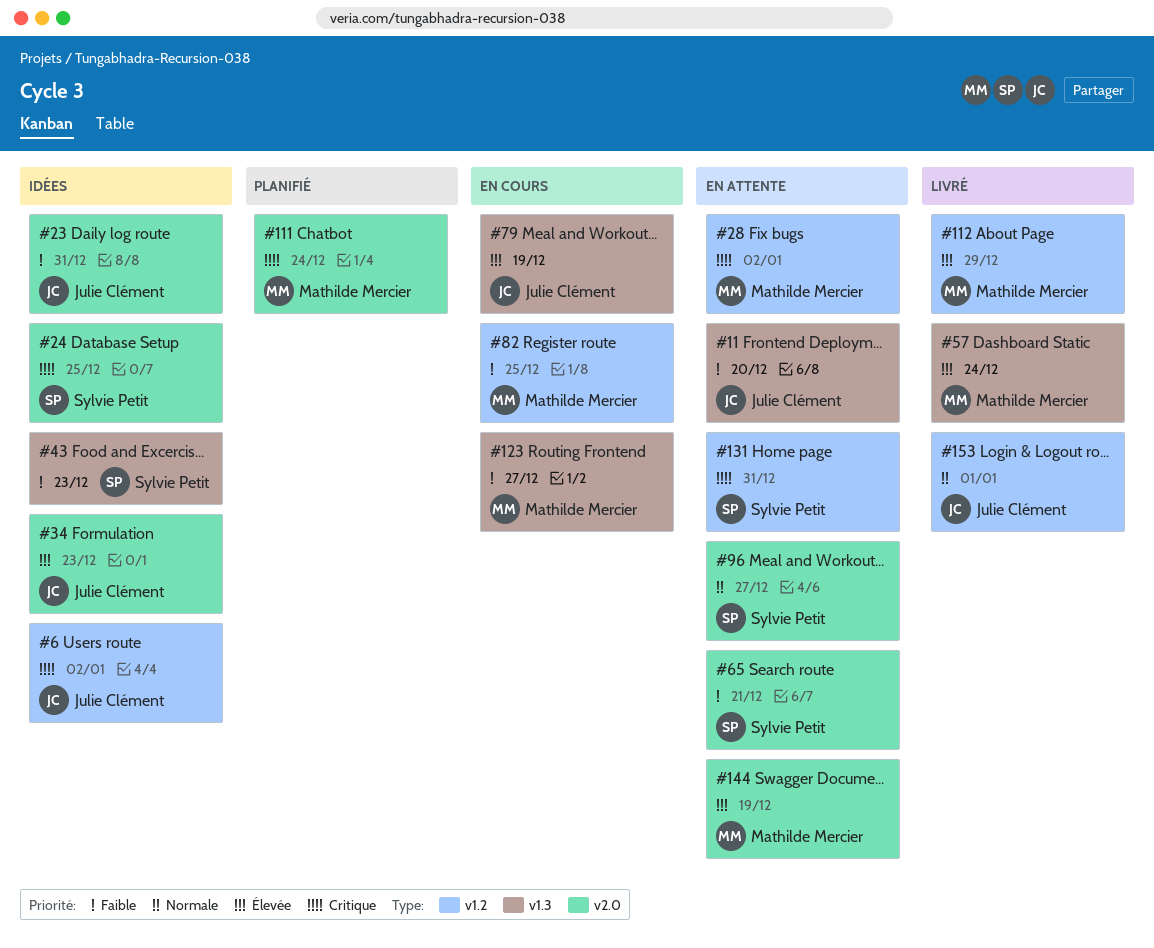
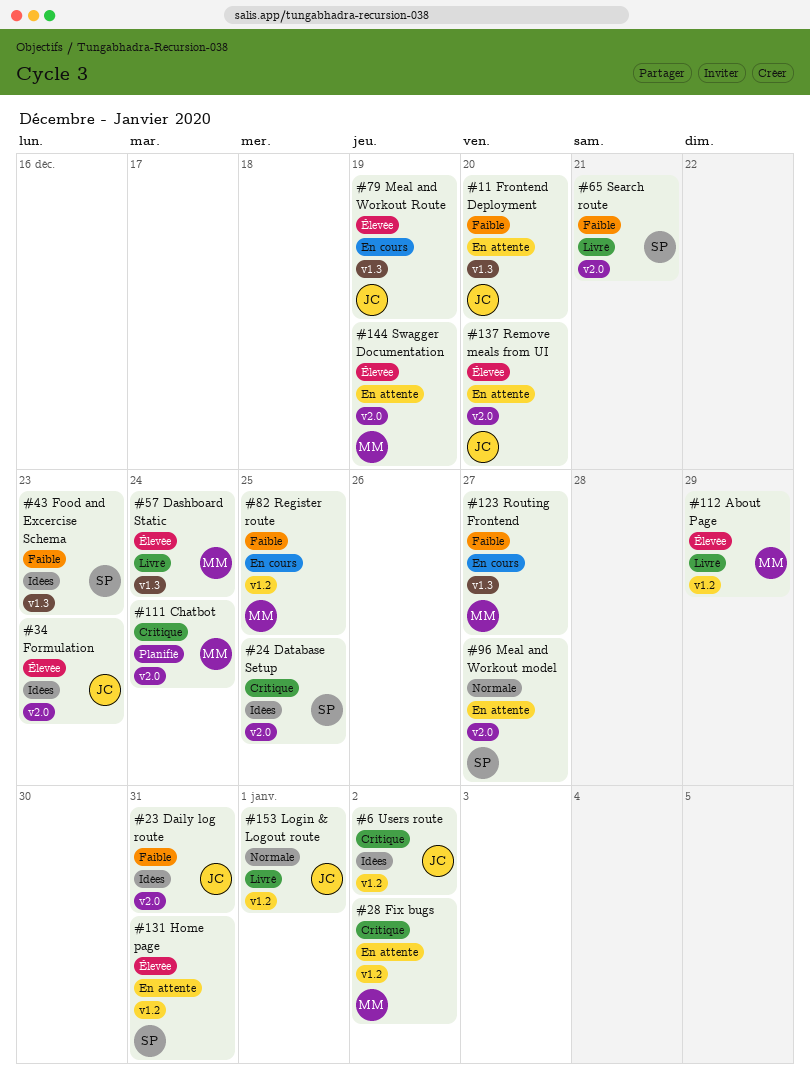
#65, status: En attente -> Livré
#131, priority: Critique -> Élevée
#137: none -> present

